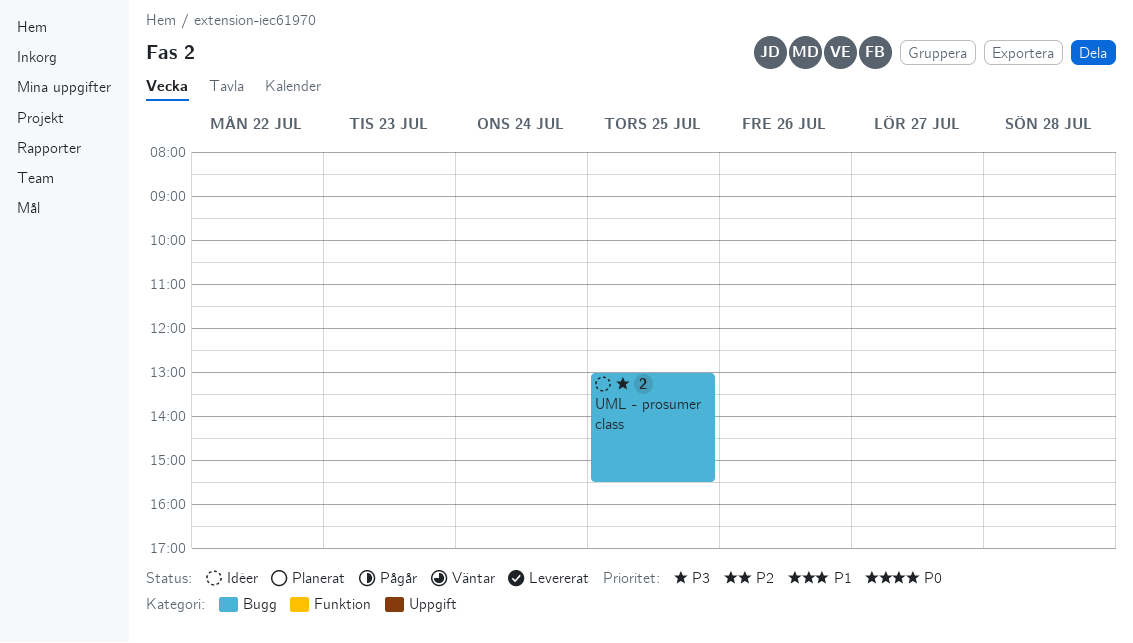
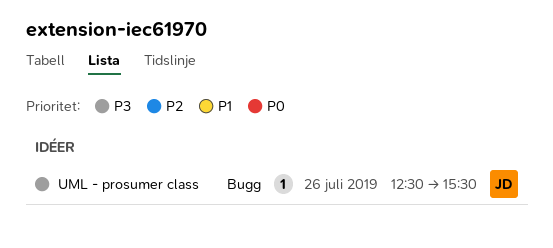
UML - prosumer class, estimate: 2 -> 1
UML - prosumer class, day: Jul 25 -> Jul 26
UML - prosumer class, begins: 13:00 -> 12:30

